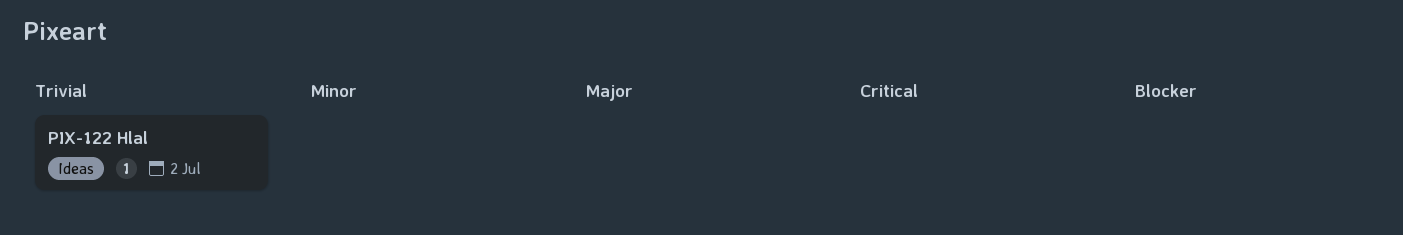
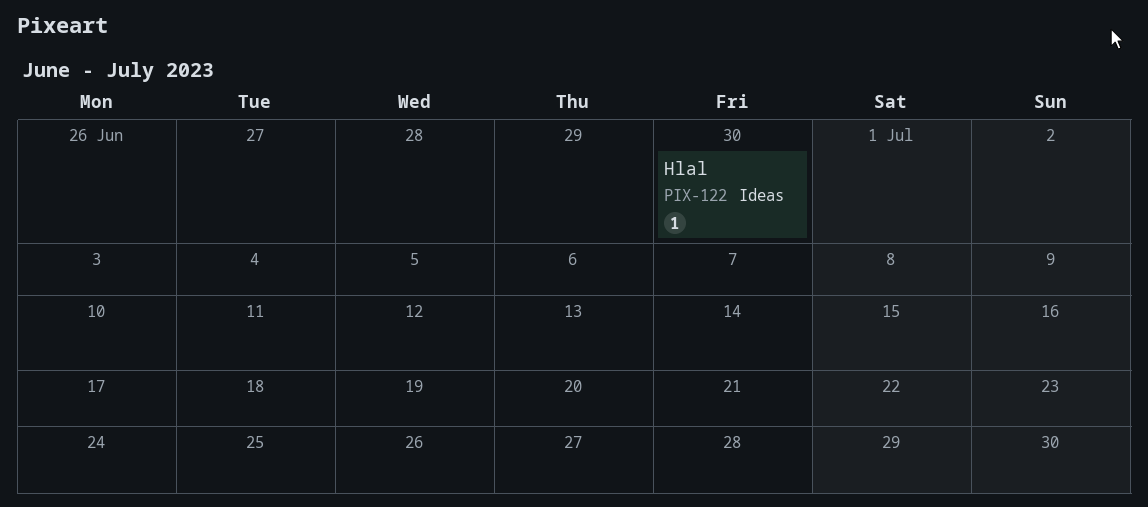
PIX-122, due: Jul 2 -> Jun 30

